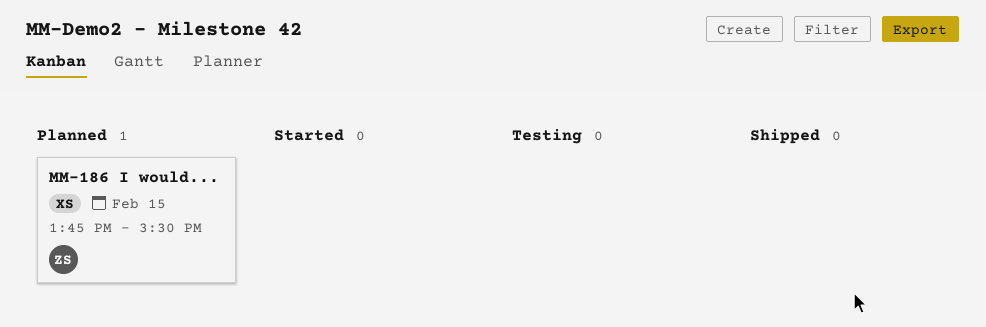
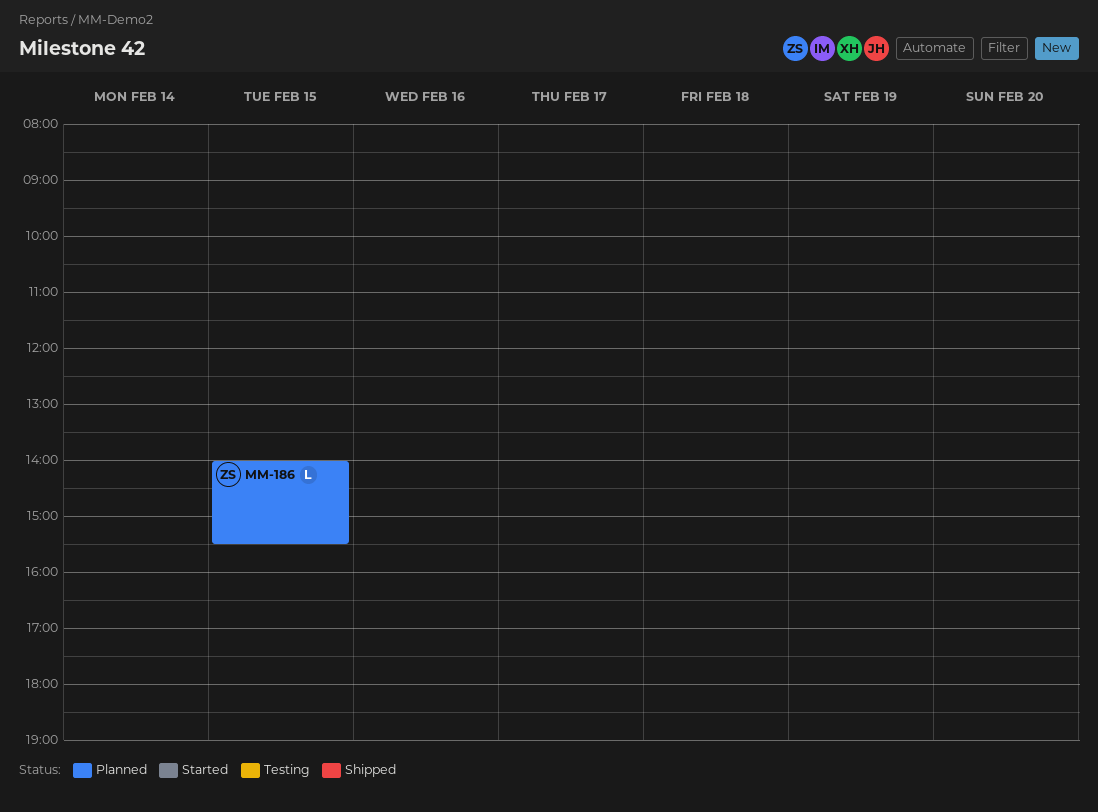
MM-186, estimate: XS -> L
MM-186, begins: 13:45 -> 14:00

